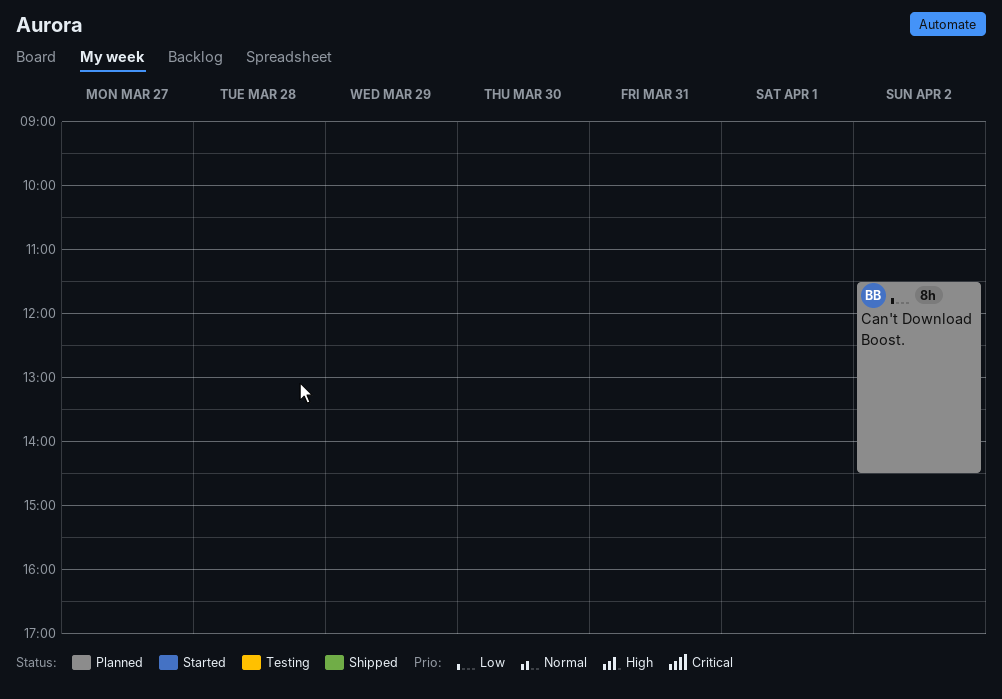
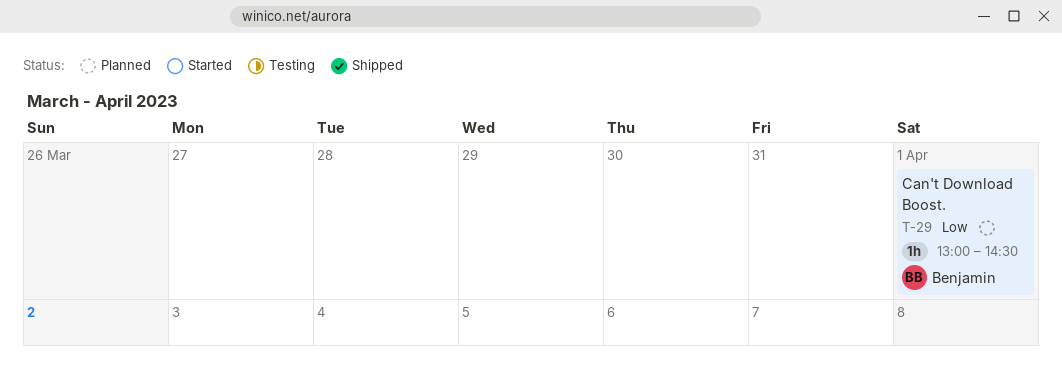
Can't Download Boost., estimate: 8h -> 1h
Can't Download Boost., day: Apr 2 -> Apr 1
Can't Download Boost., begins: 11:30 -> 13:00

